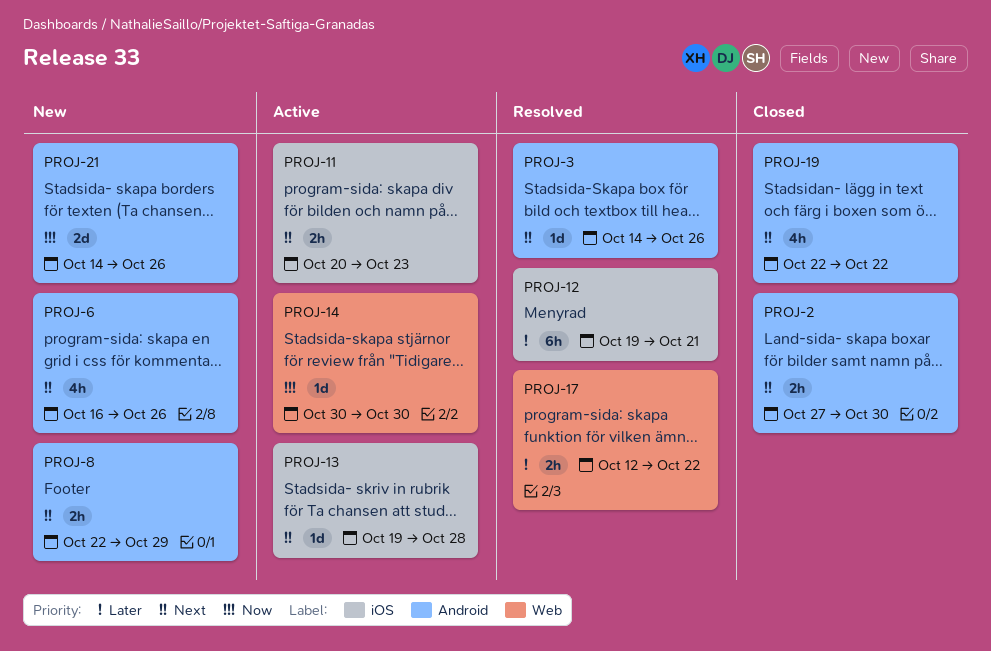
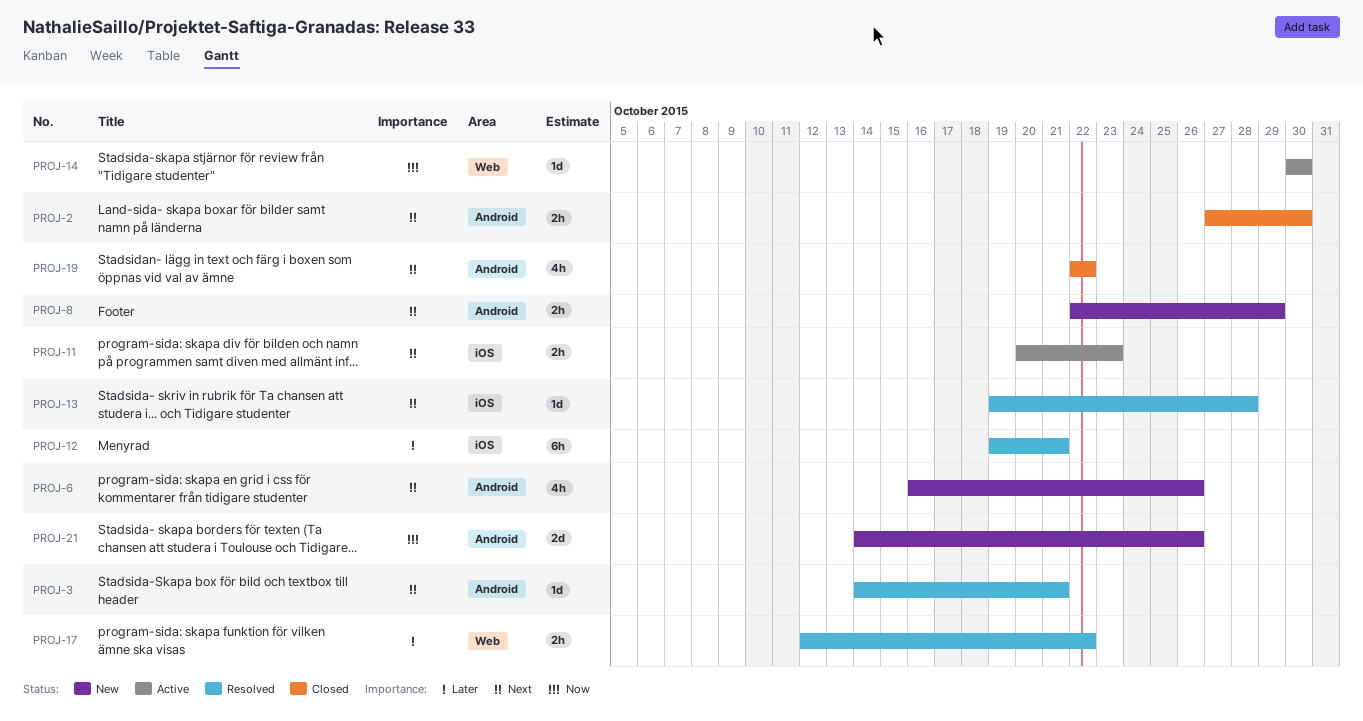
PROJ-3, due: Oct 26 -> Oct 21
PROJ-13, status: Active -> Resolved

